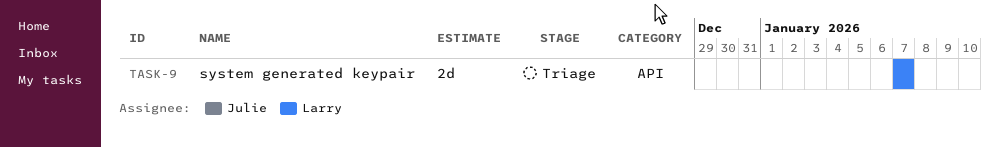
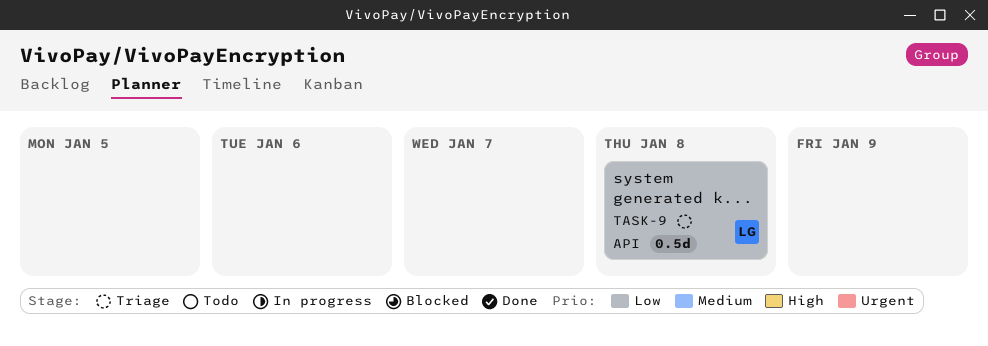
TASK-9, estimate: 2d -> 0.5d
TASK-9, due: Jan 7 -> Jan 8

